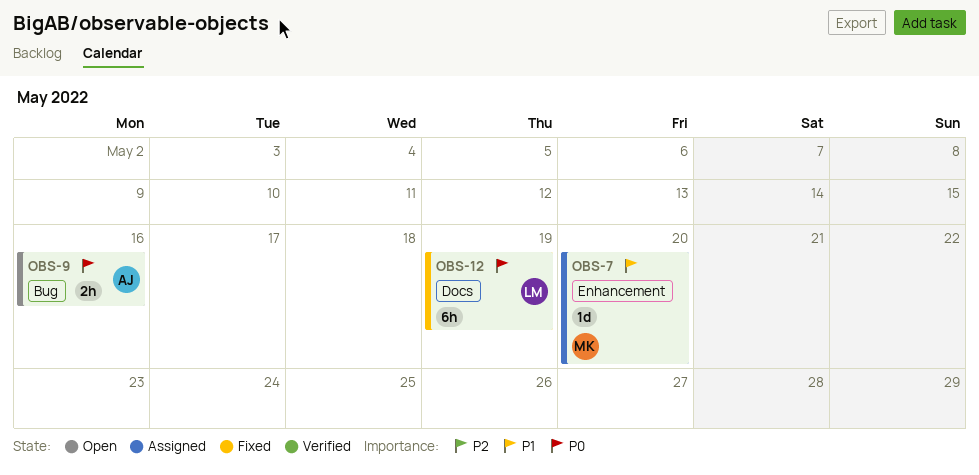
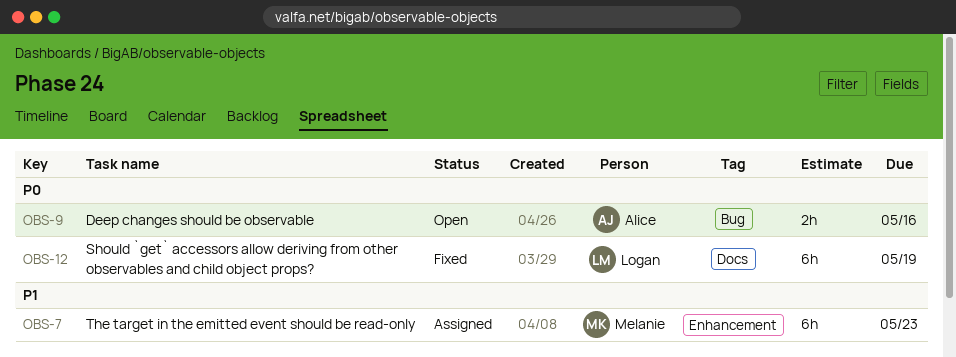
OBS-7, estimate: 1d -> 6h
OBS-7, due: May 20 -> May 23

